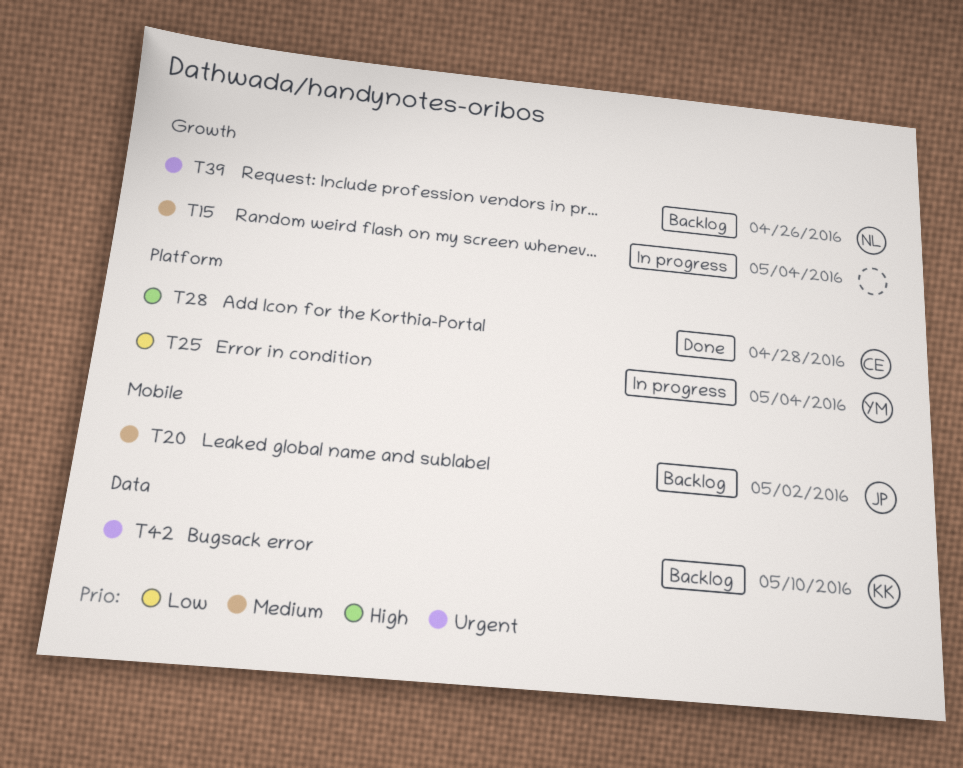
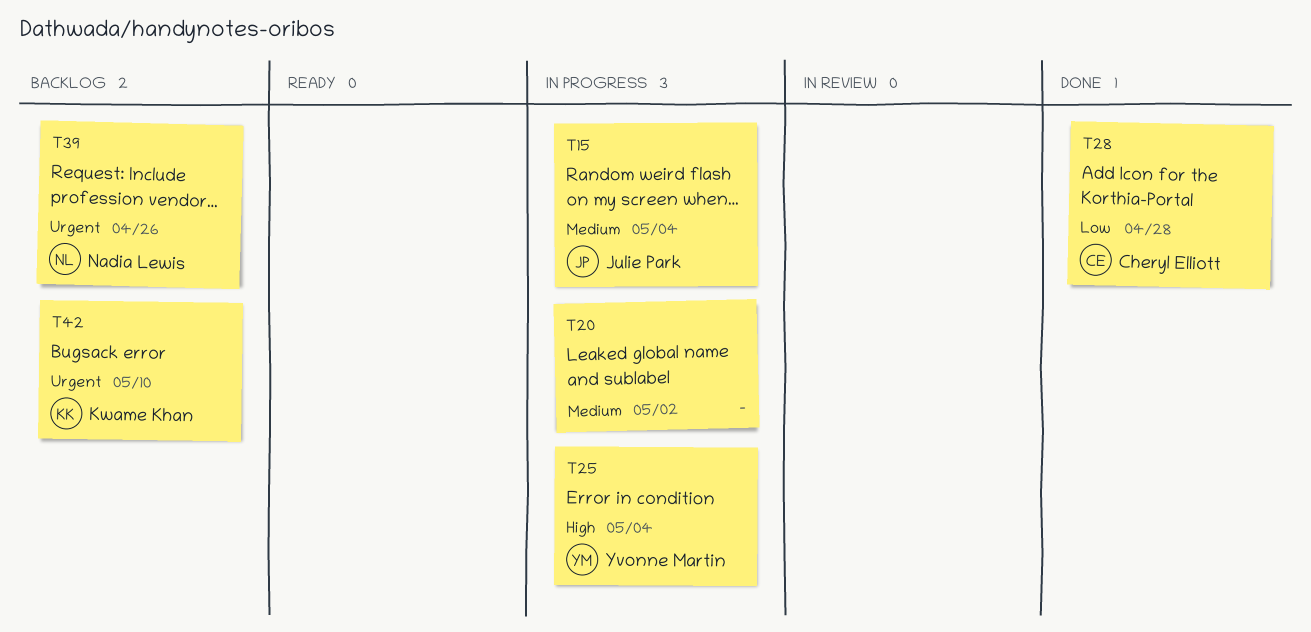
T15, owner: none -> Julie Park
T20, status: Backlog -> In progress
T20, owner: Julie Park -> none
T25, priority: Low -> High
T28, priority: High -> Low

